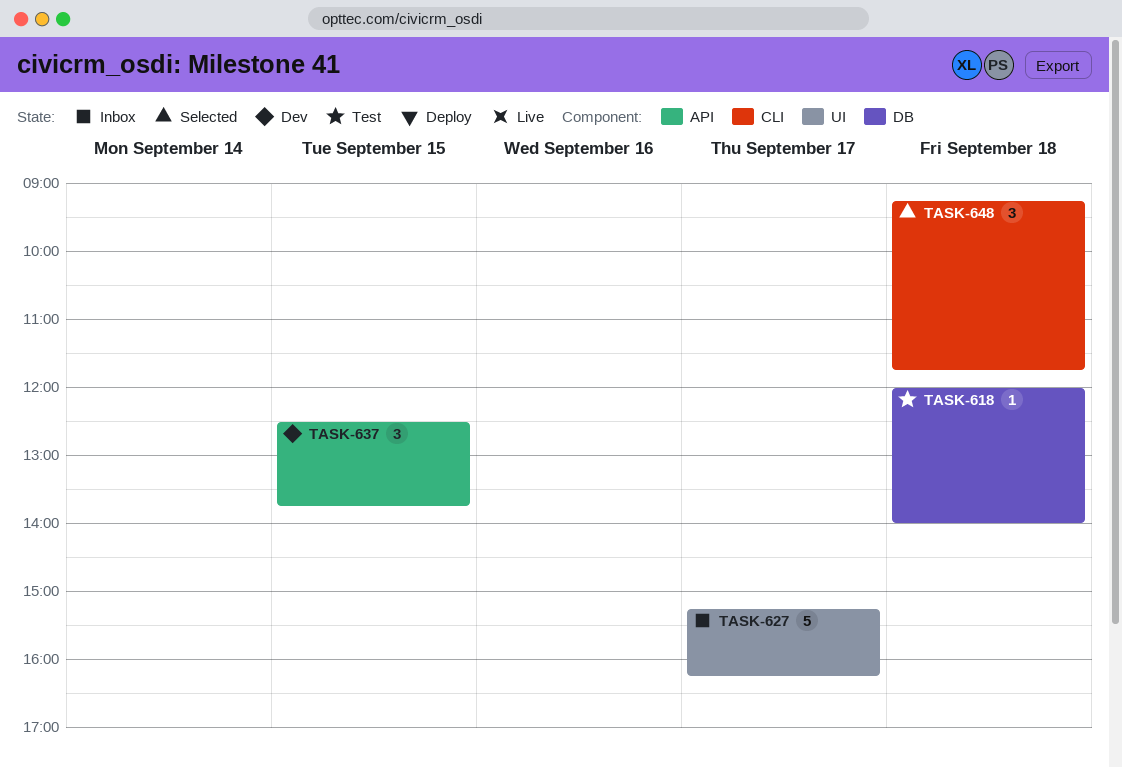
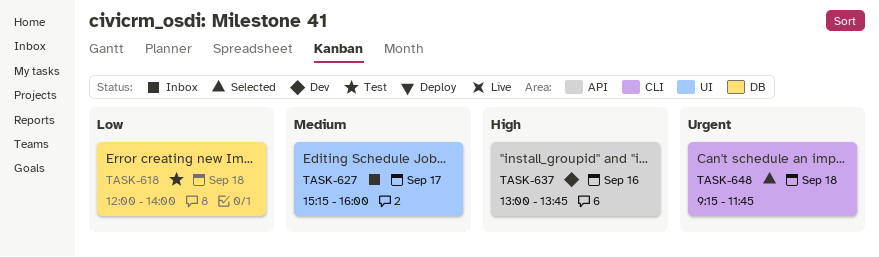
TASK-627, ends: 16:15 -> 16:00
TASK-637, day: Sep 15 -> Sep 16
TASK-637, begins: 12:30 -> 13:00

